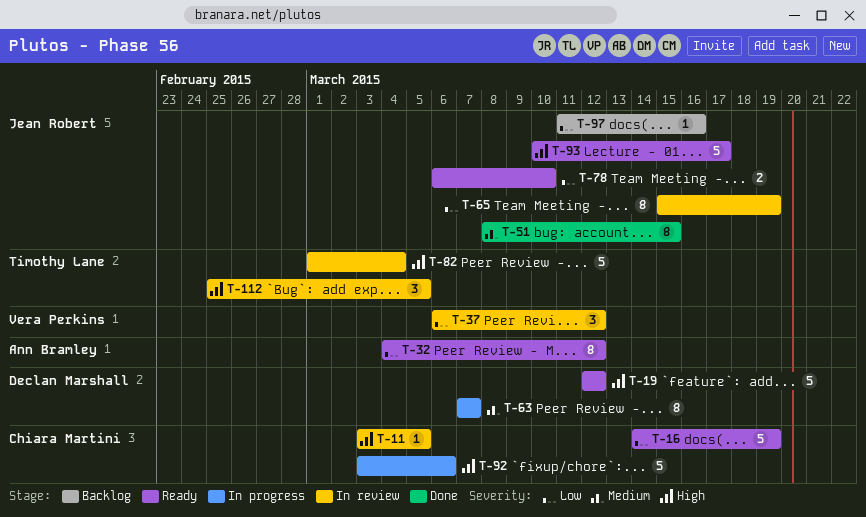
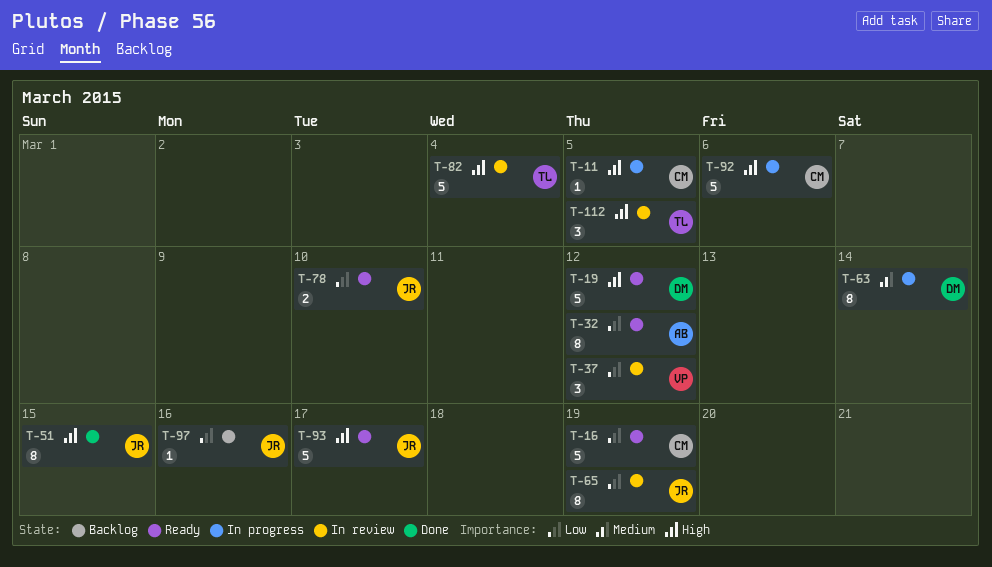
T-11, status: In review -> In progress
T-51, priority: Medium -> High
T-63, due: Mar 7 -> Mar 14

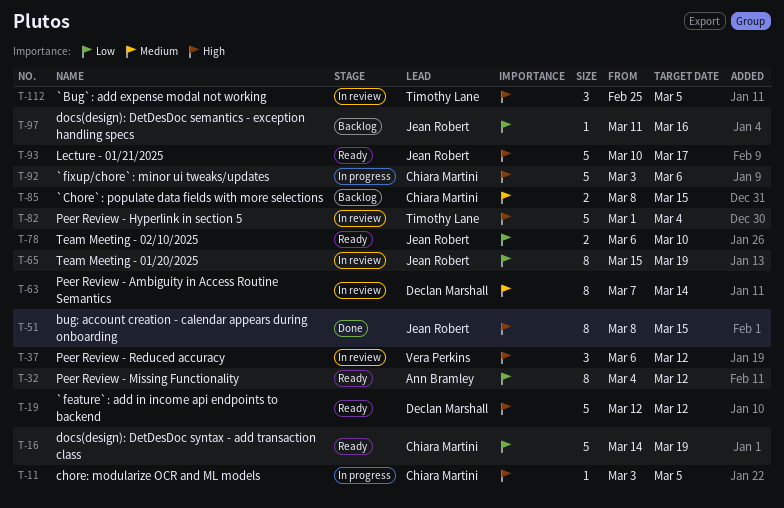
T-37, priority: Low -> High
T-63, status: In progress -> In review
T-85: none -> present

